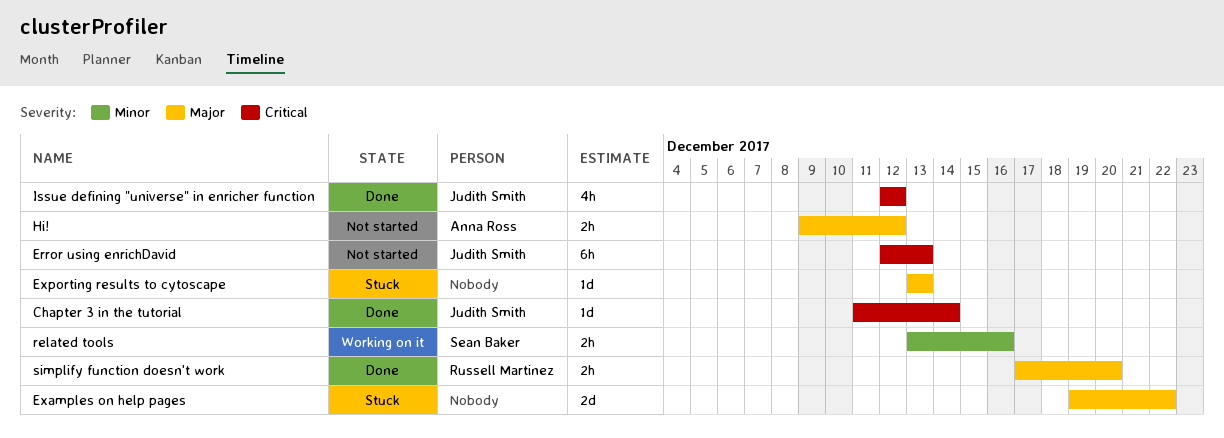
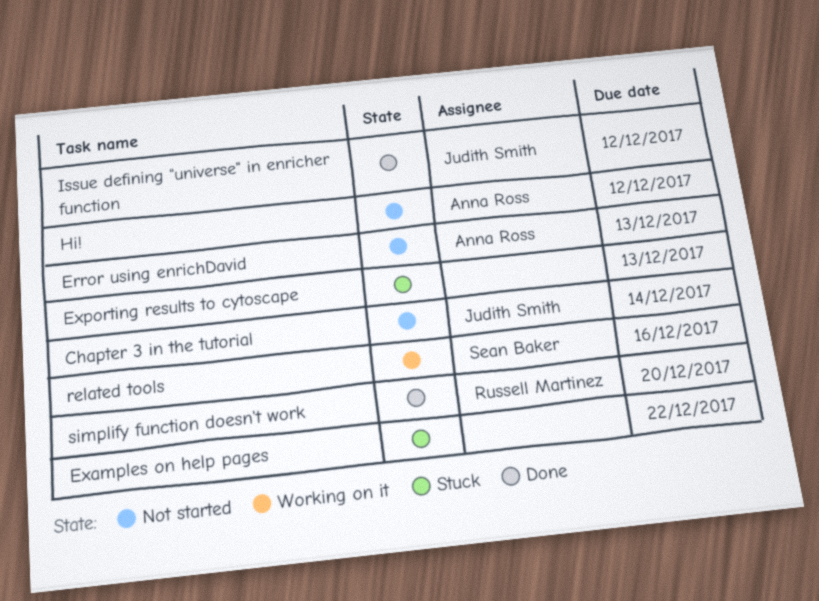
Chapter 3 in the tutorial, status: Done -> Not started
Error using enrichDavid, owner: Judith Smith -> Anna Ross

